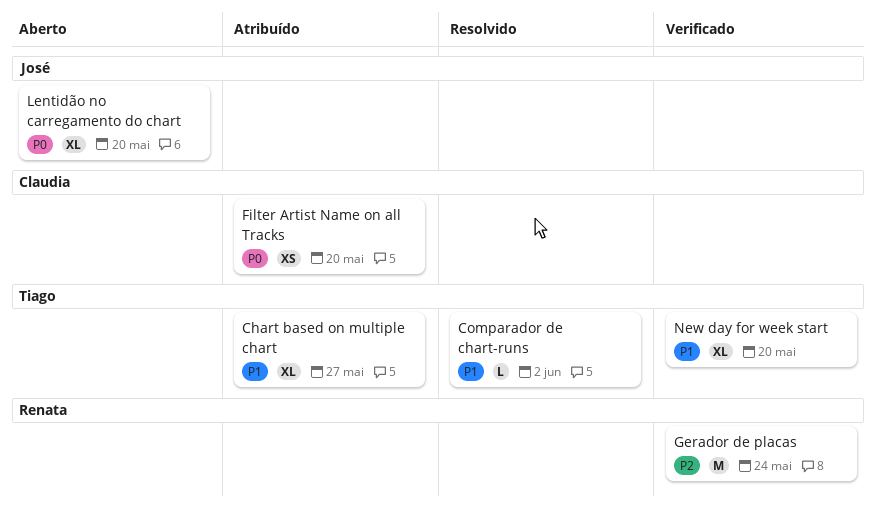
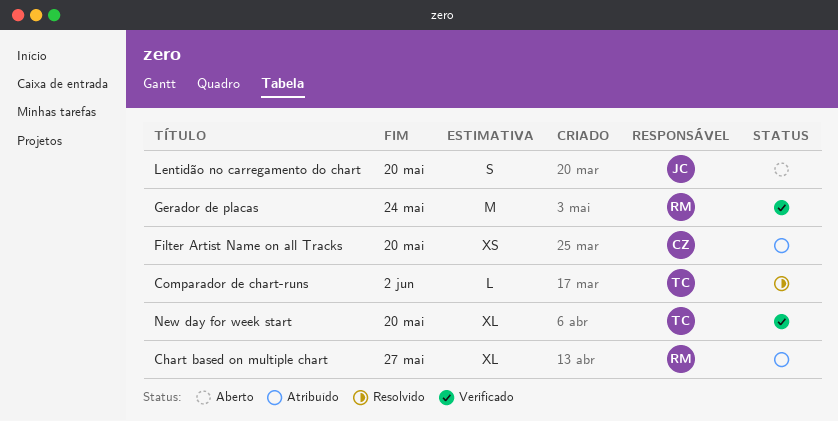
Chart based on multiple chart, owner: Tiago -> Renata
Lentidão no carregamento do chart, estimate: XL -> S

